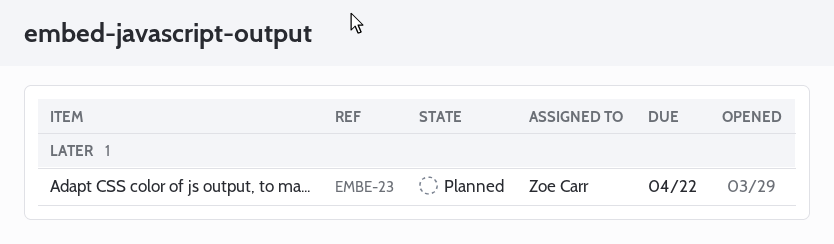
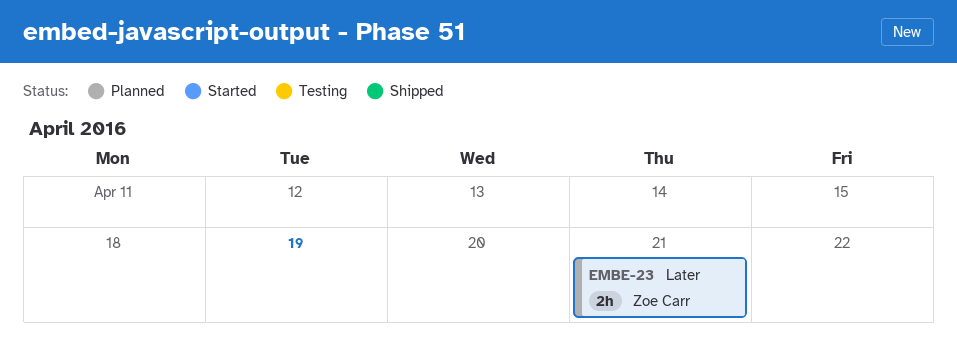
EMBE-23, due: Apr 22 -> Apr 21

